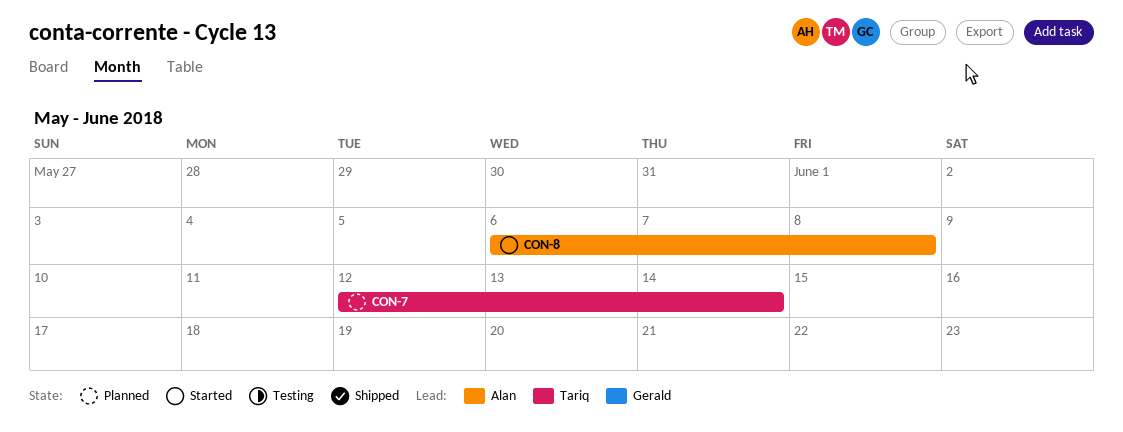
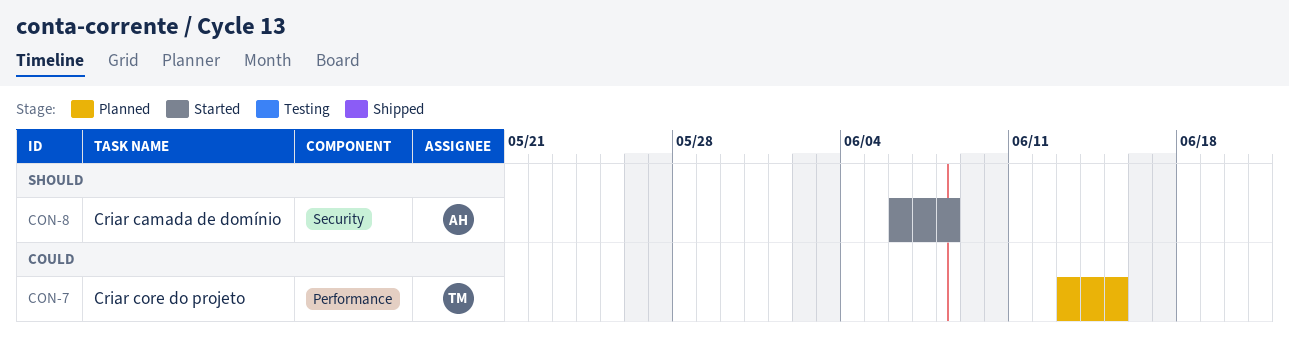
CON-7, start: Jun 12 -> Jun 13
CON-7, due: Jun 14 -> Jun 15

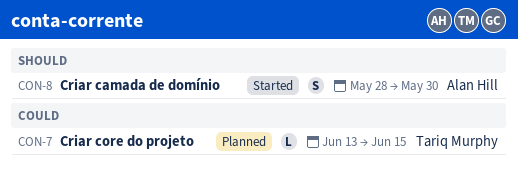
CON-8, start: Jun 6 -> May 28
CON-8, due: Jun 8 -> May 30

